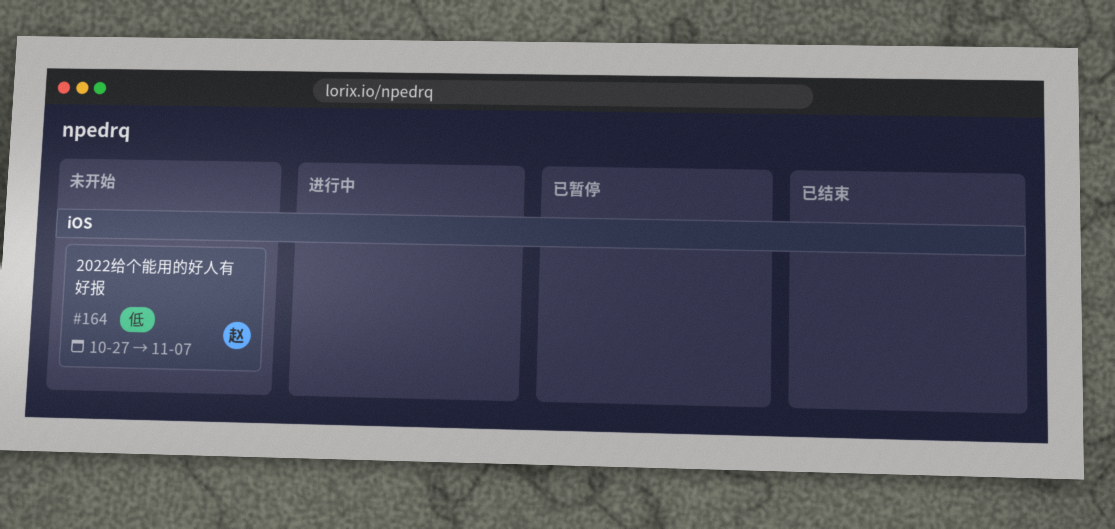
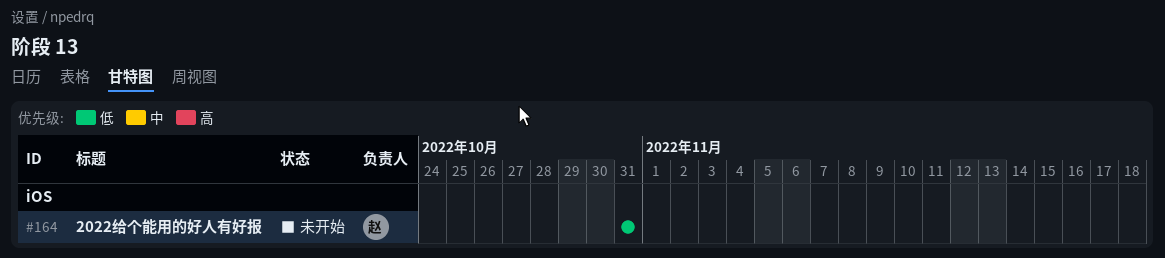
#164, start: Oct 27 -> Oct 31
#164, due: Nov 7 -> Oct 31

